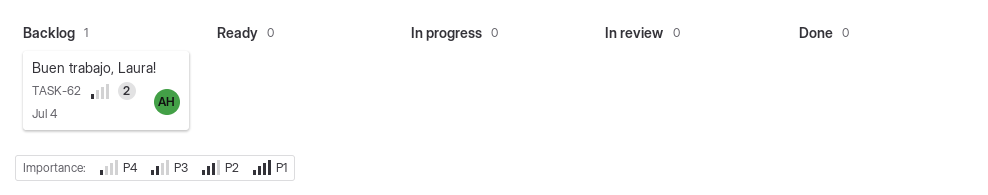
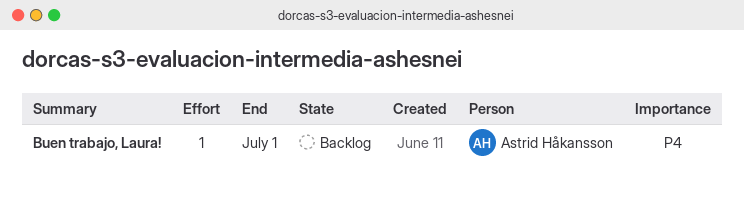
Buen trabajo, Laura!, estimate: 2 -> 1
Buen trabajo, Laura!, due: Jul 4 -> Jul 1

